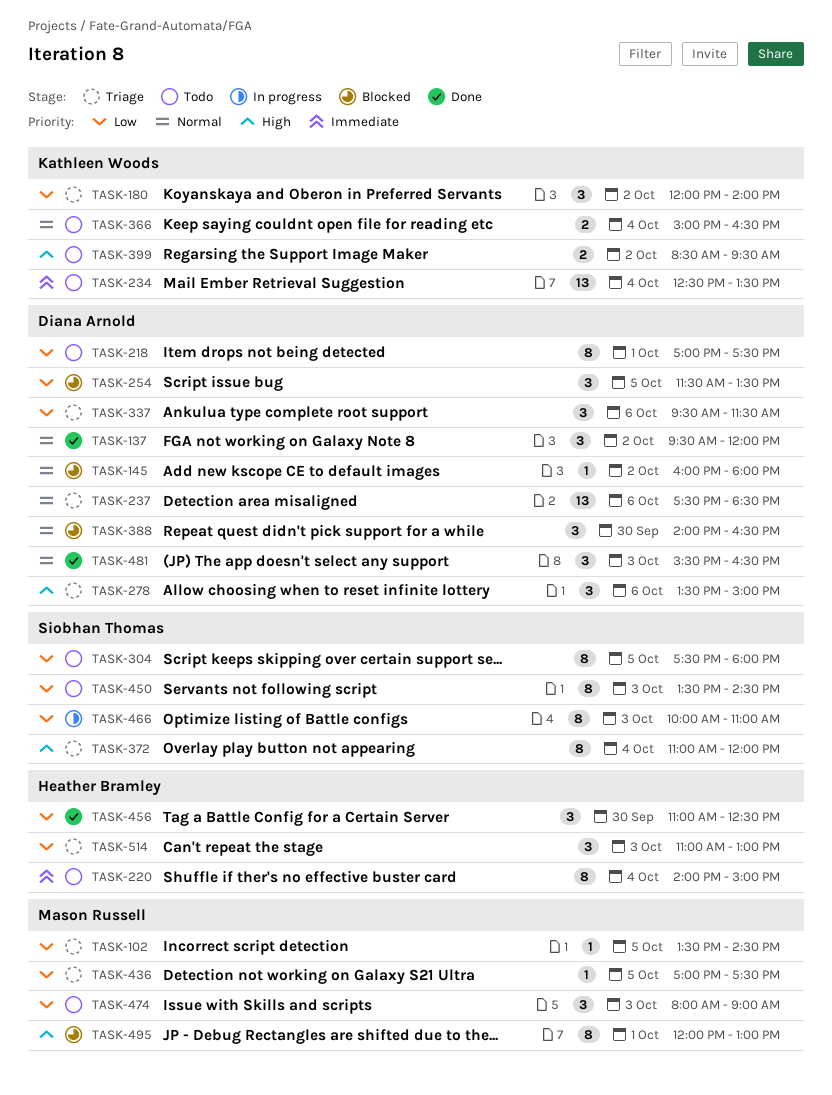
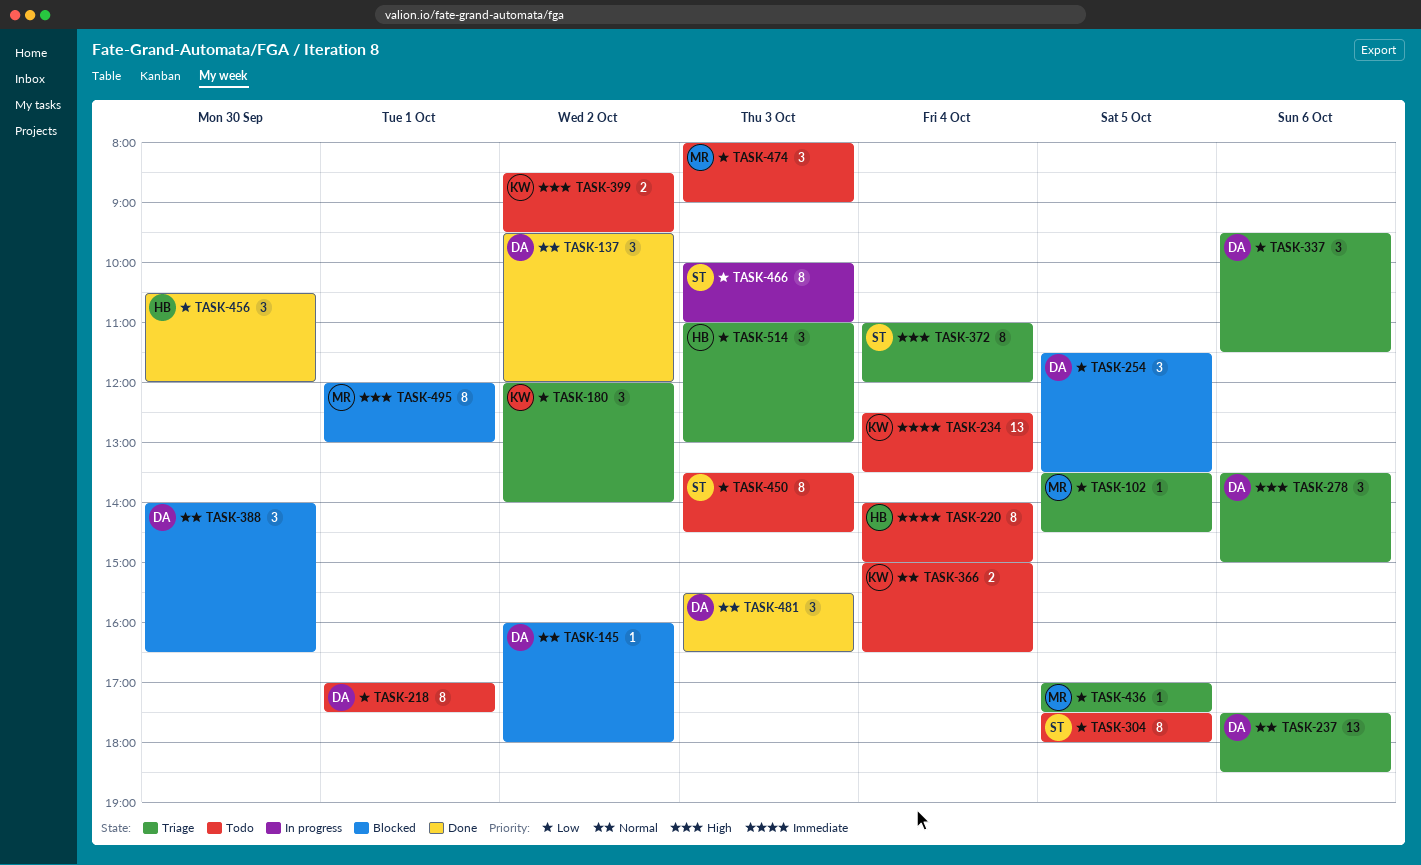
TASK-456, begins: 11:00 -> 10:30
TASK-456, ends: 12:30 -> 12:00

